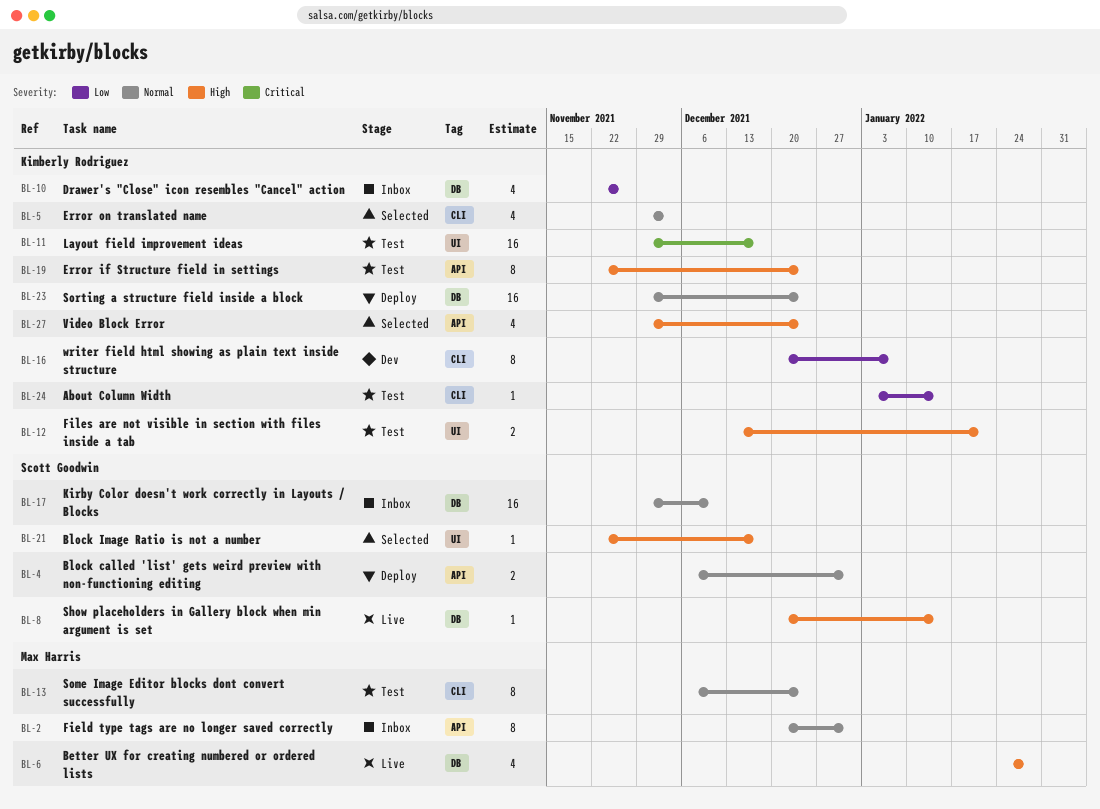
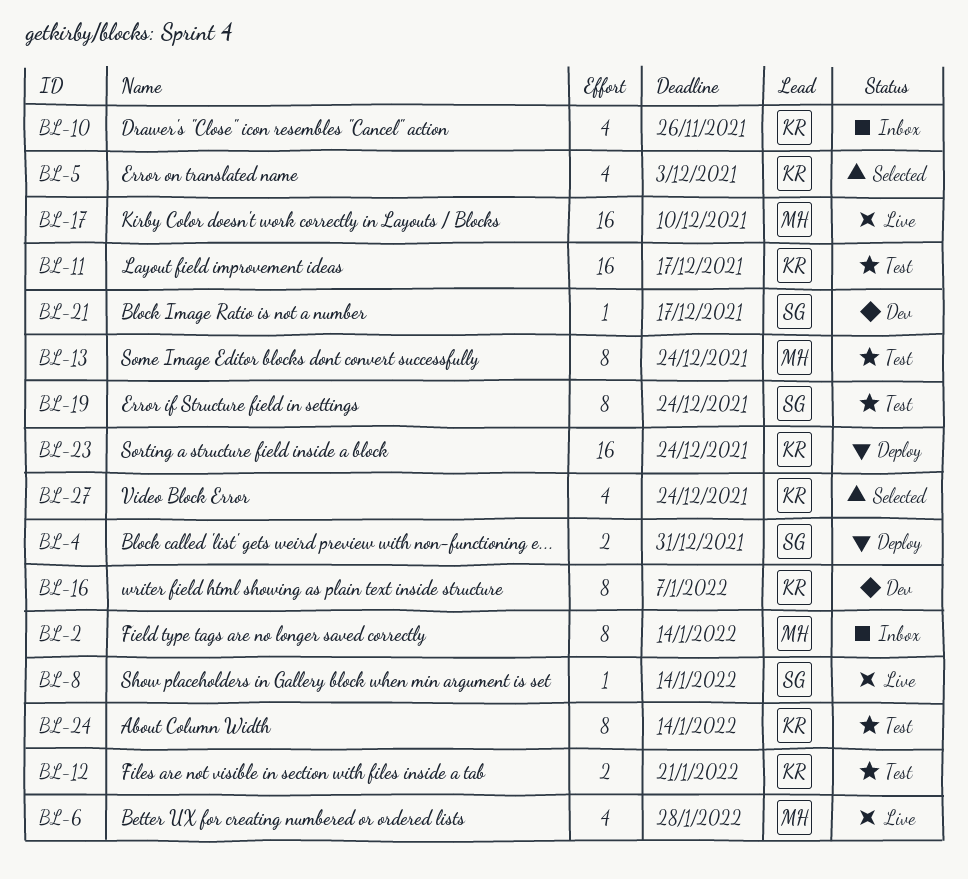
BL-2, due: Dec 31 -> Jan 14
BL-17, status: Inbox -> Live
BL-17, owner: Scott Goodwin -> Max Harris
BL-19, owner: Kimberly Rodriguez -> Scott Goodwin
BL-21, status: Selected -> Dev
BL-24, estimate: 1 -> 8

